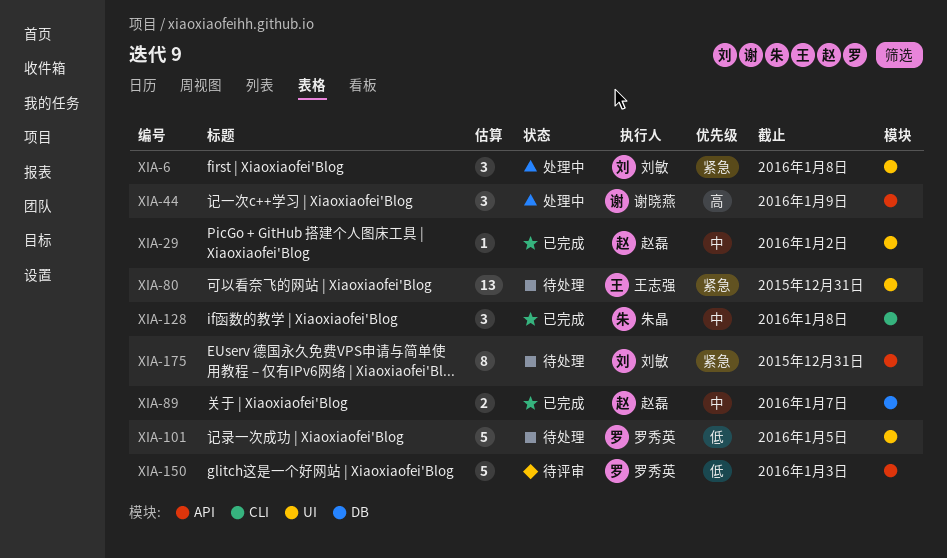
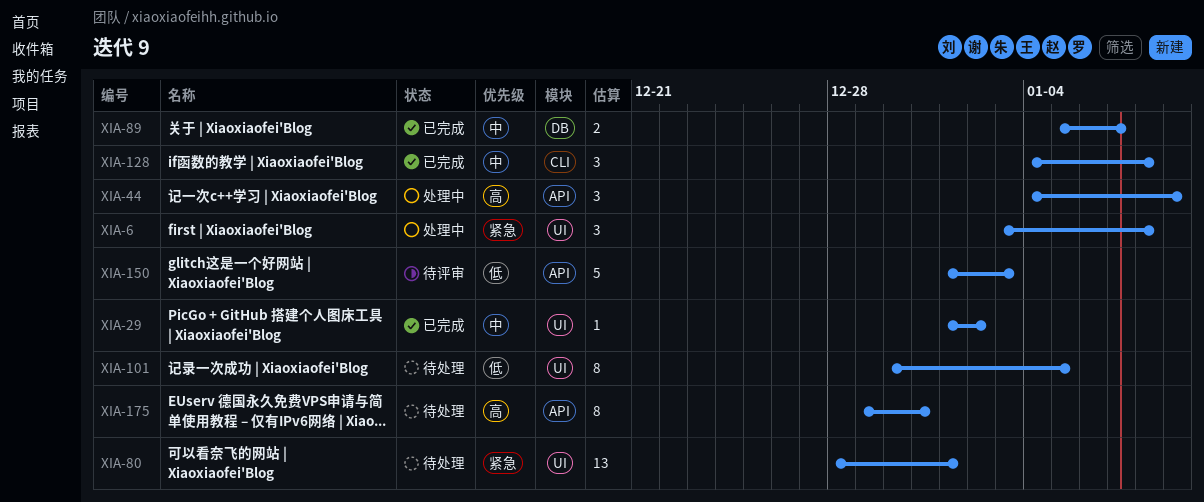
XIA-80, due: Dec 31 -> Jan 1
XIA-101, estimate: 5 -> 8
XIA-175, priority: 紧急 -> 高

